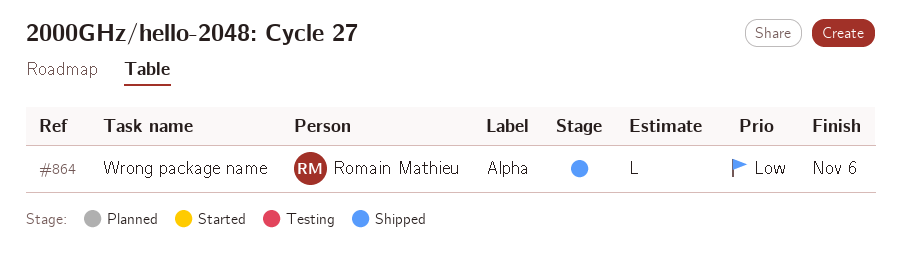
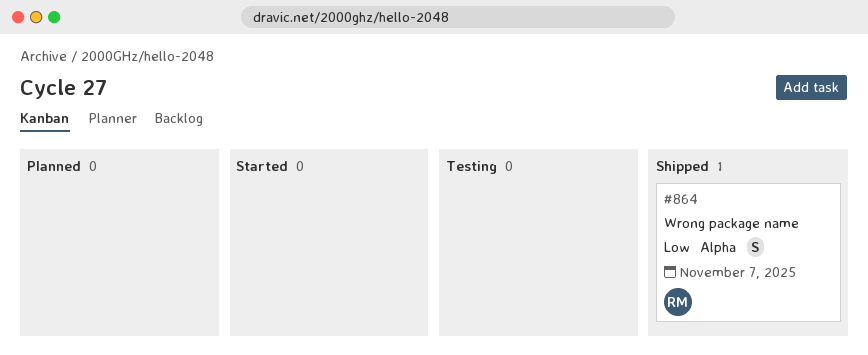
#864, estimate: L -> S
#864, due: Nov 6 -> Nov 7

